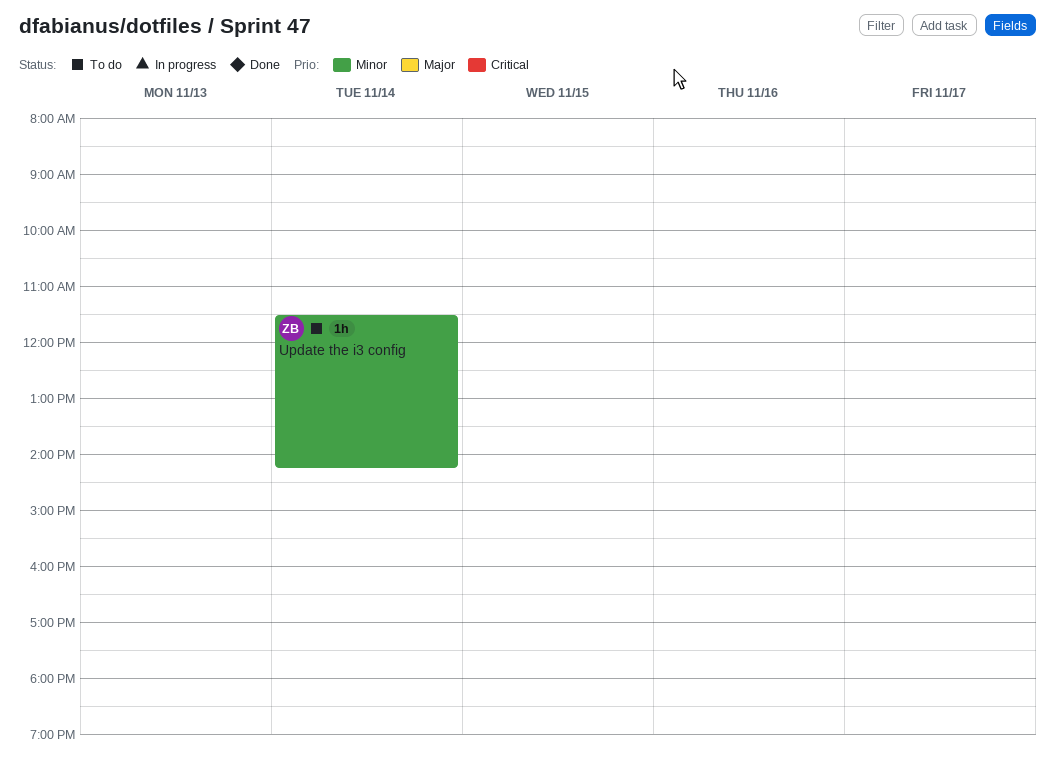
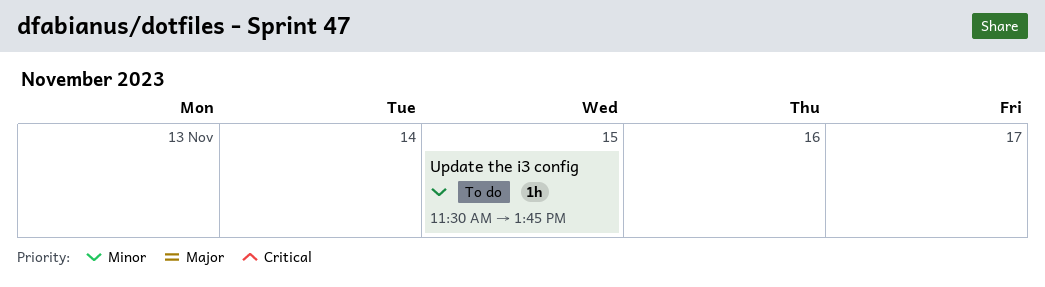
Update the i3 config, day: Nov 14 -> Nov 15
Update the i3 config, ends: 14:15 -> 13:45

